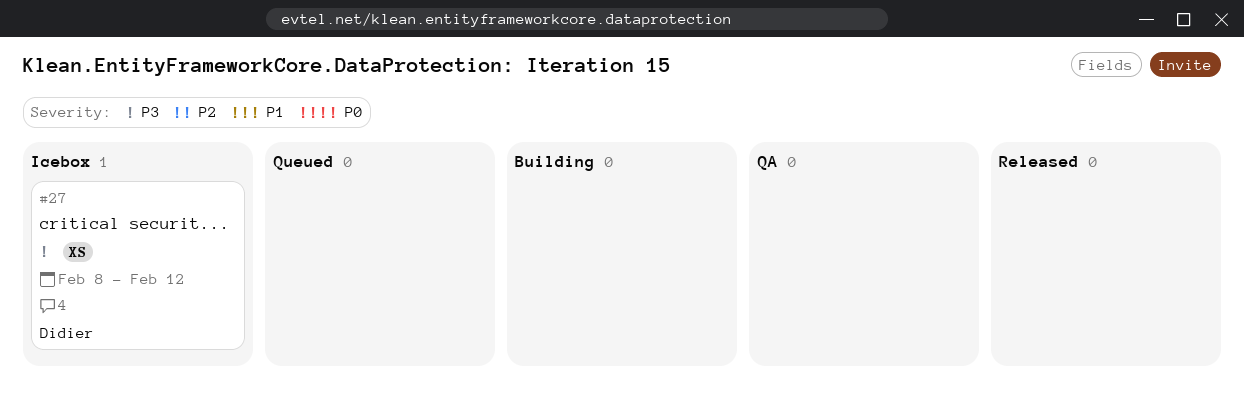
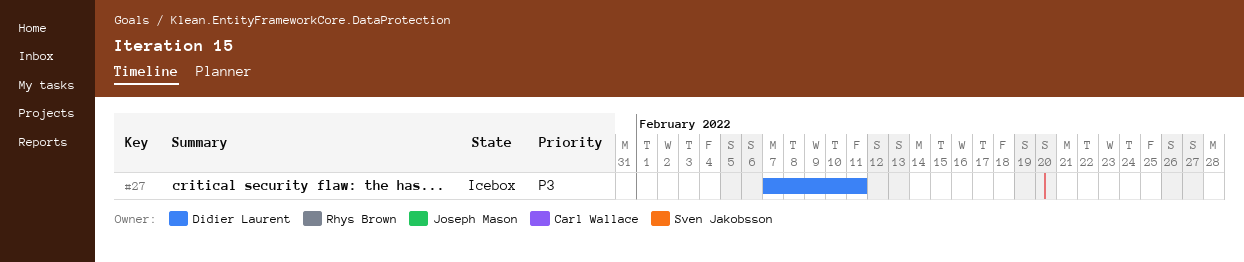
#27, start: Feb 8 -> Feb 7
#27, due: Feb 12 -> Feb 11

